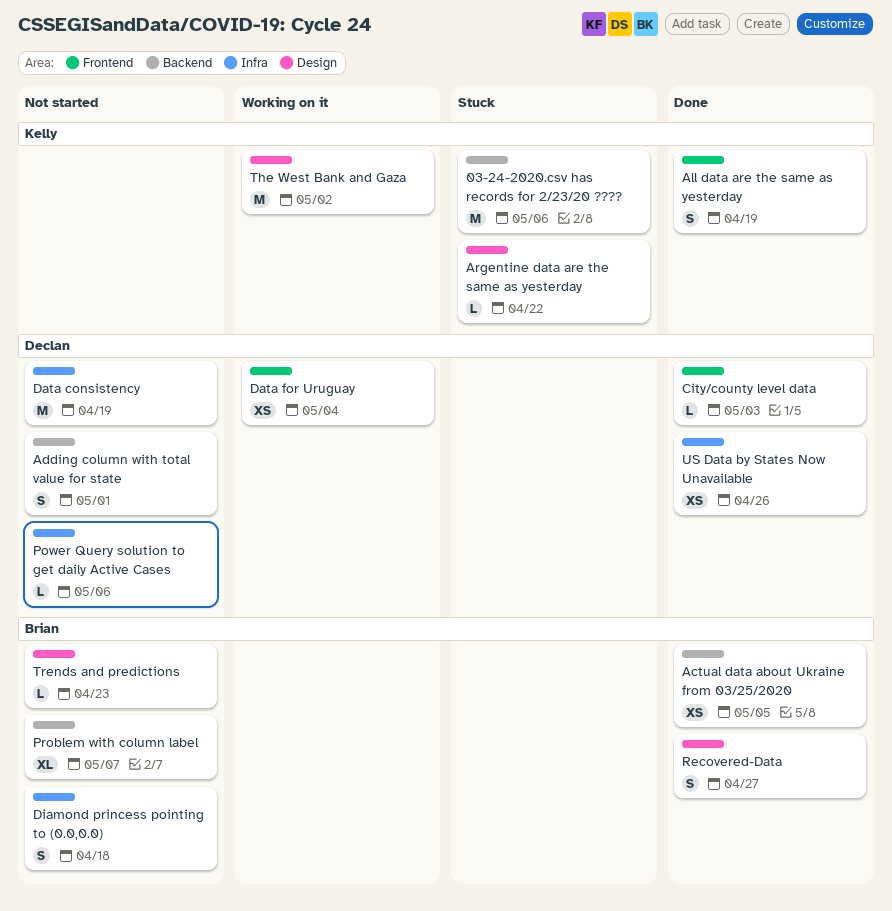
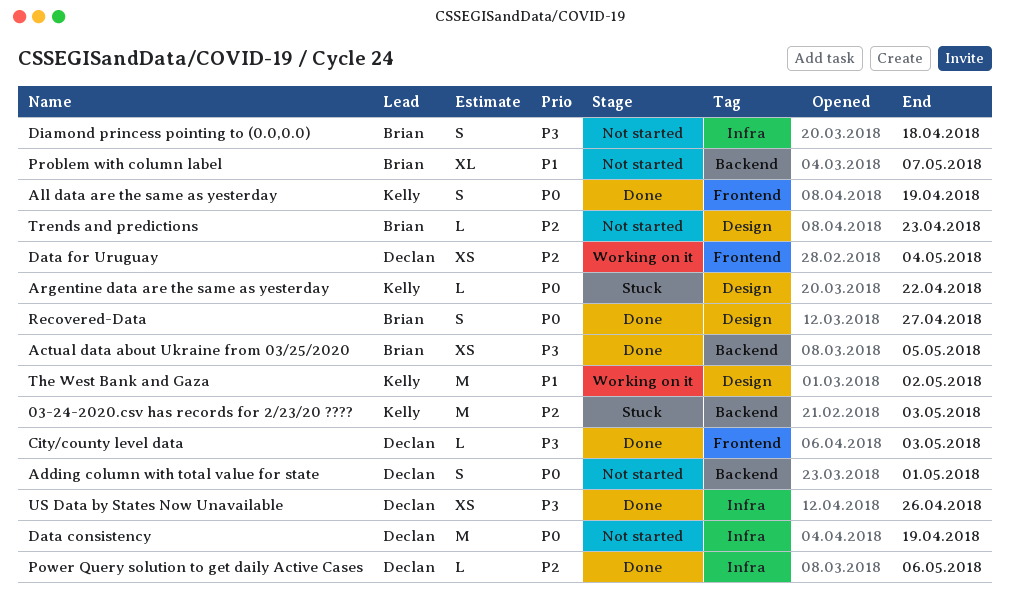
03-24-2020.csv has records for 2/23/20 ????, due: May 6 -> May 3
Power Query solution to get daily Active Cases, status: Not started -> Done

